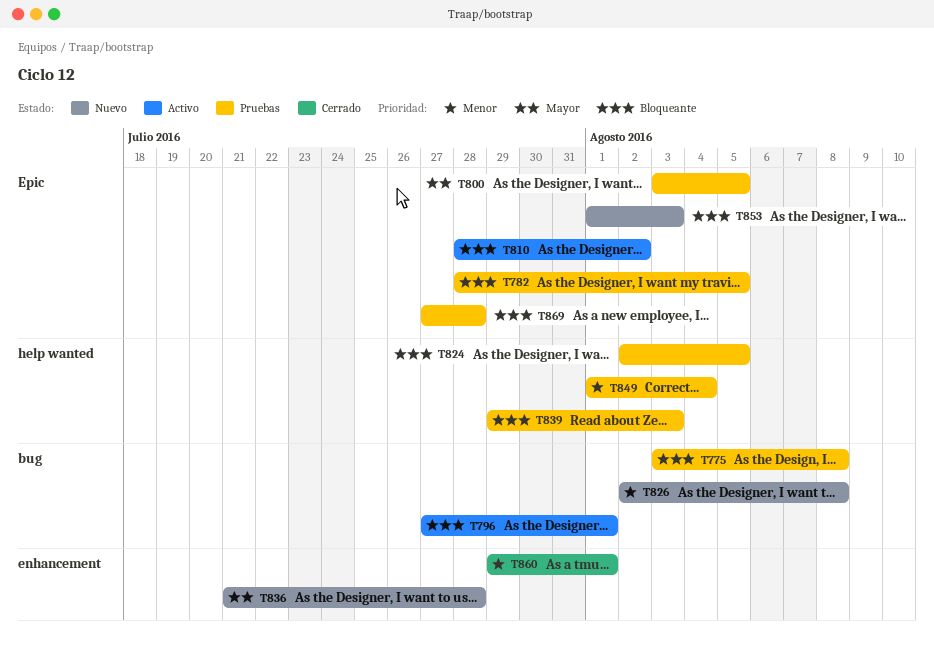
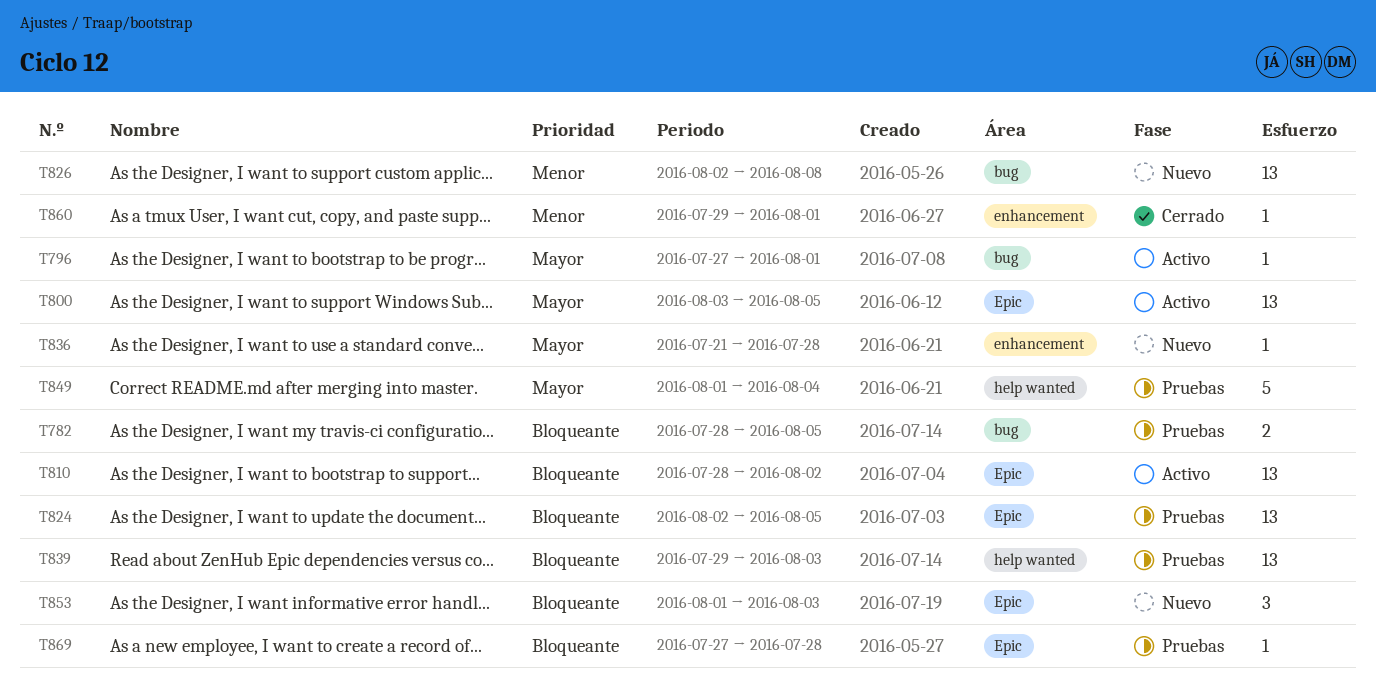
T775: present -> none
T782, label: Epic -> bug
T796, priority: Bloqueante -> Mayor
T800, status: Pruebas -> Activo
T824, label: help wanted -> Epic
T849, priority: Menor -> Mayor

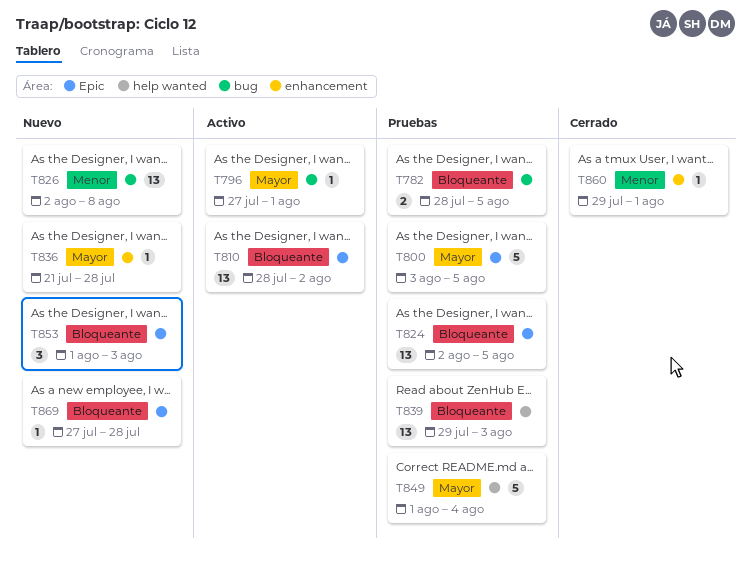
T800, status: Activo -> Pruebas
T800, estimate: 13 -> 5
T869, status: Pruebas -> Nuevo

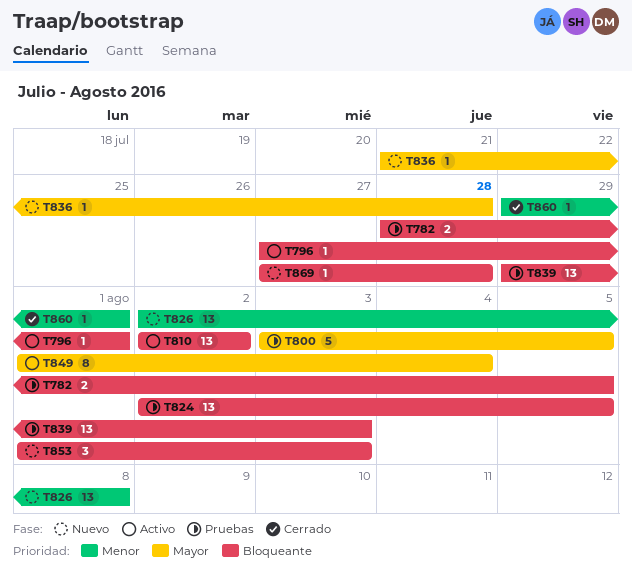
T796, priority: Mayor -> Bloqueante
T810, start: Jul 28 -> Aug 2
T849, status: Pruebas -> Activo
T849, estimate: 5 -> 8

